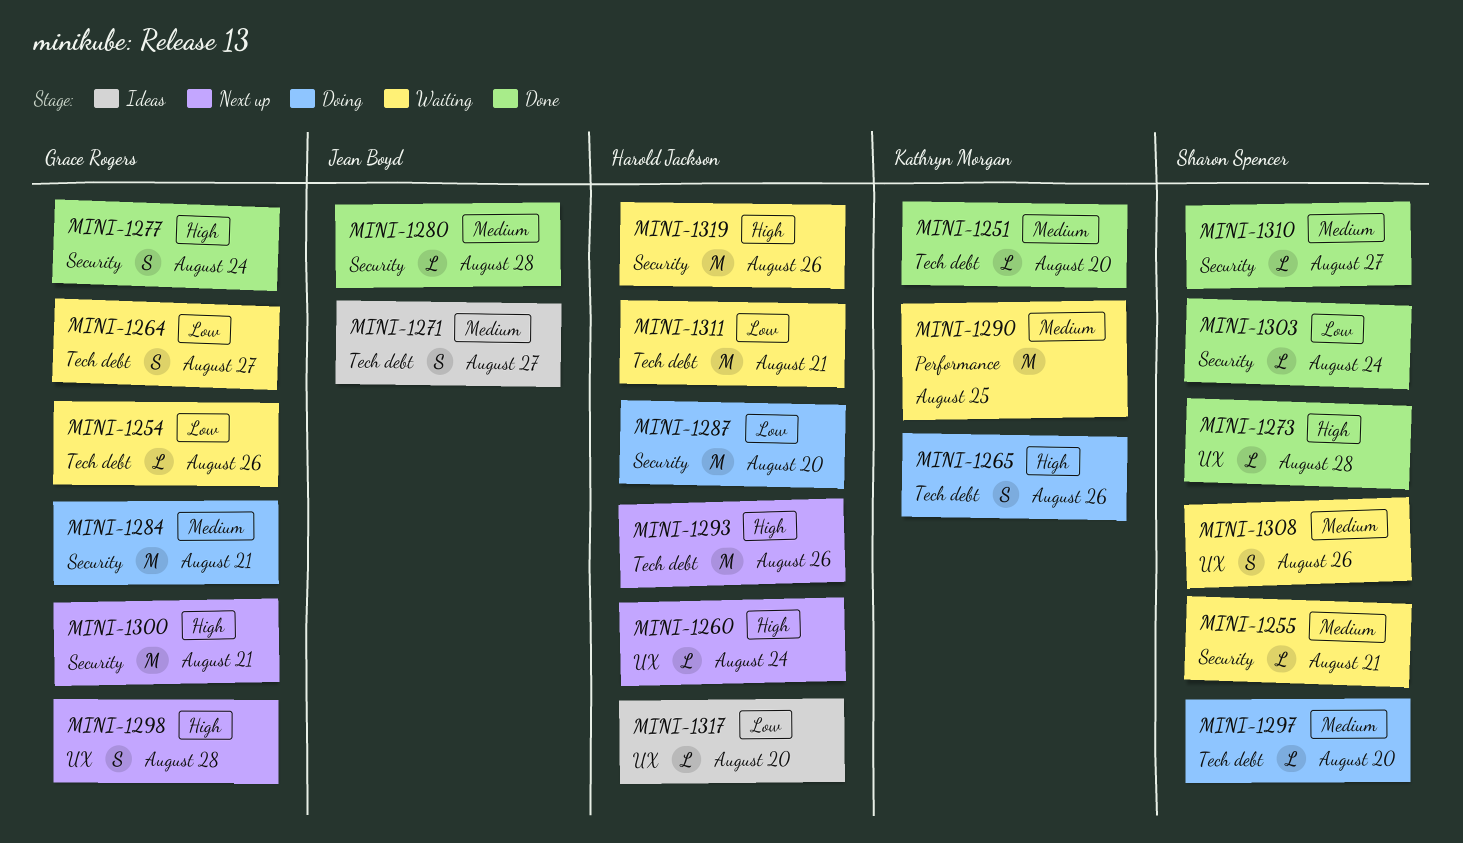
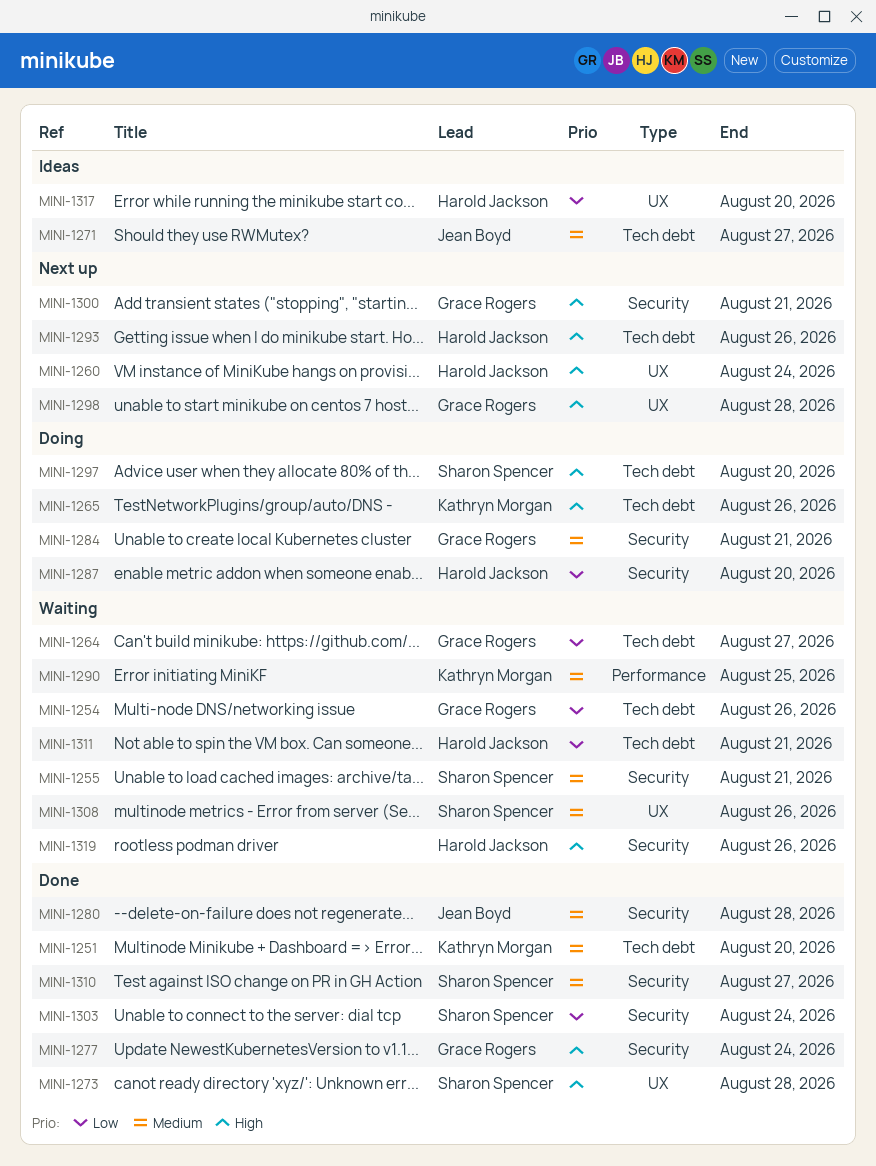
MINI-1297, priority: Medium -> High

